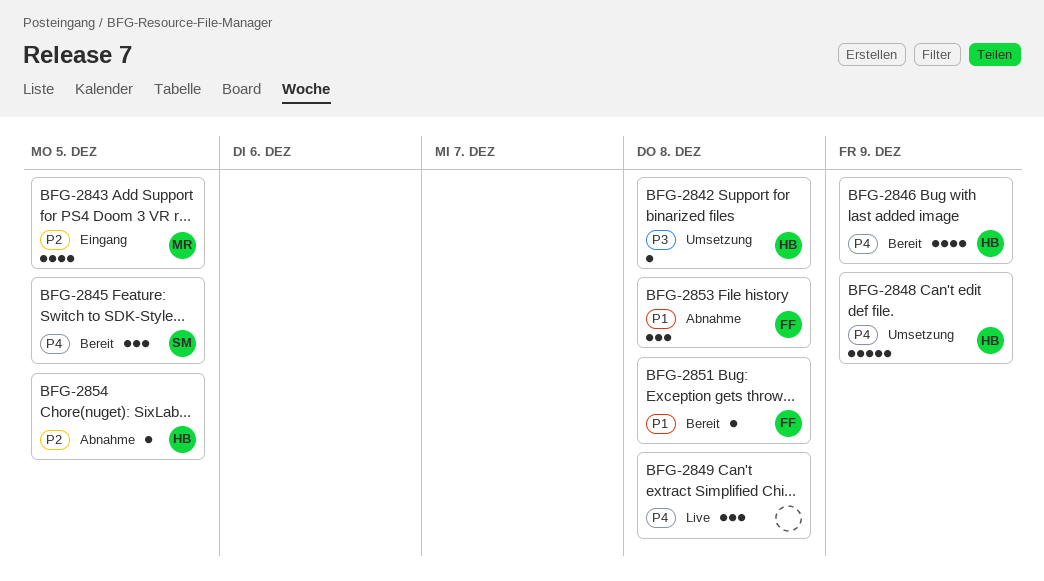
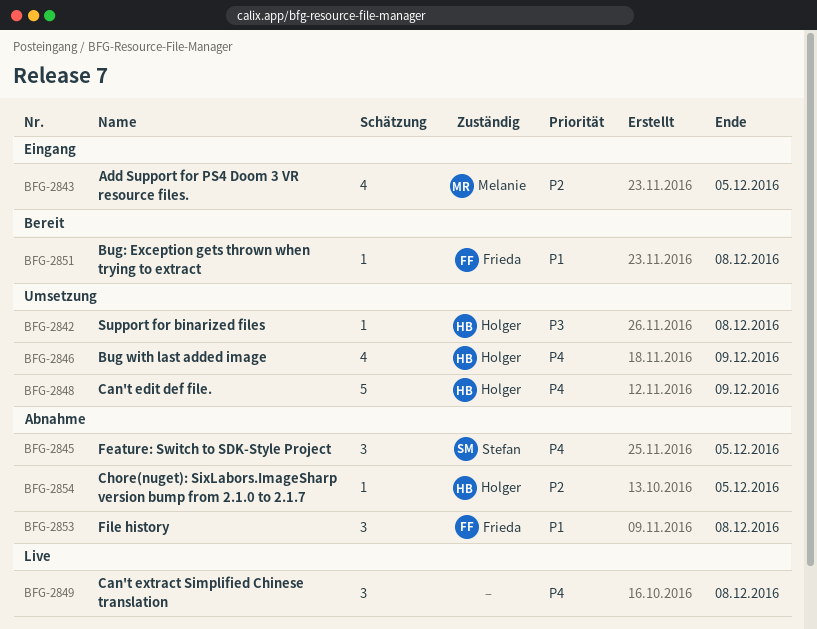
BFG-2845, status: Bereit -> Abnahme
BFG-2846, status: Bereit -> Umsetzung

